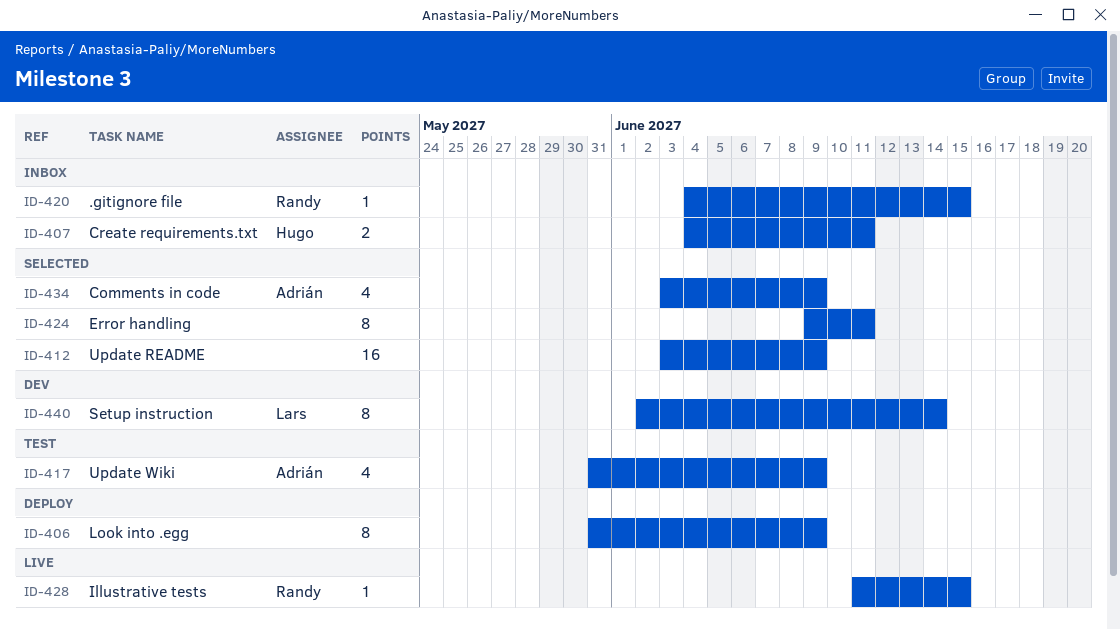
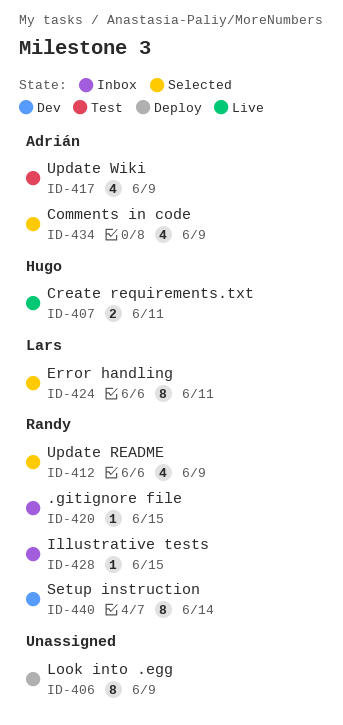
ID-407, status: Inbox -> Live
ID-412, owner: none -> Randy
ID-412, estimate: 16 -> 4
ID-424, owner: none -> Lars
ID-428, status: Live -> Inbox
ID-440, owner: Lars -> Randy

